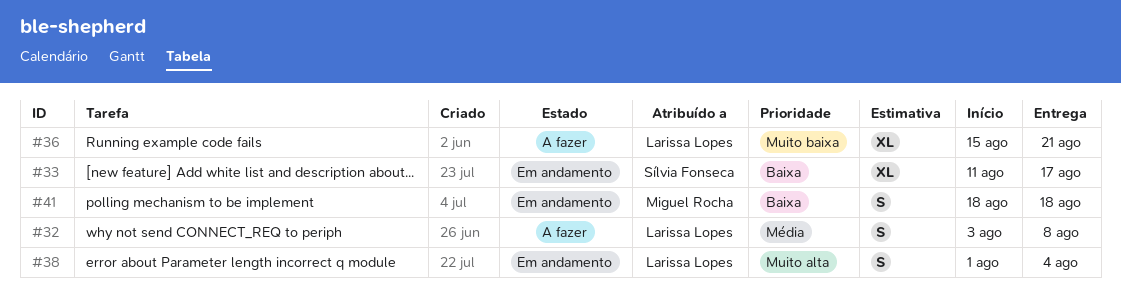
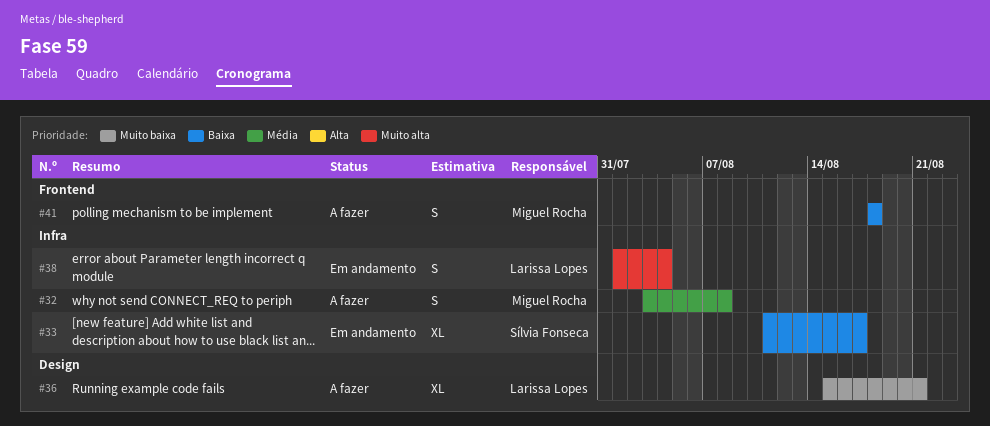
#32, owner: Larissa Lopes -> Miguel Rocha
#41, status: Em andamento -> A fazer

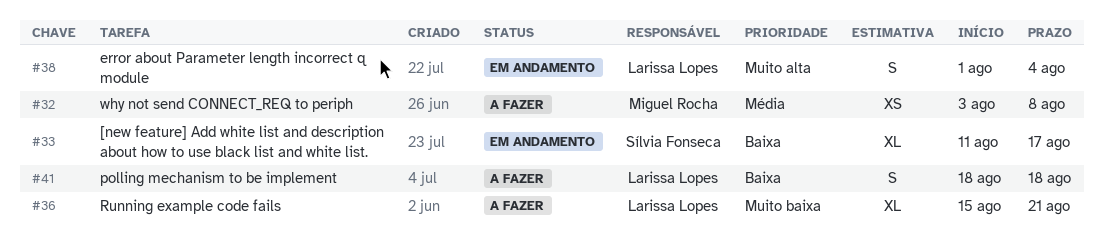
#32, estimate: S -> XS
#41, owner: Miguel Rocha -> Larissa Lopes

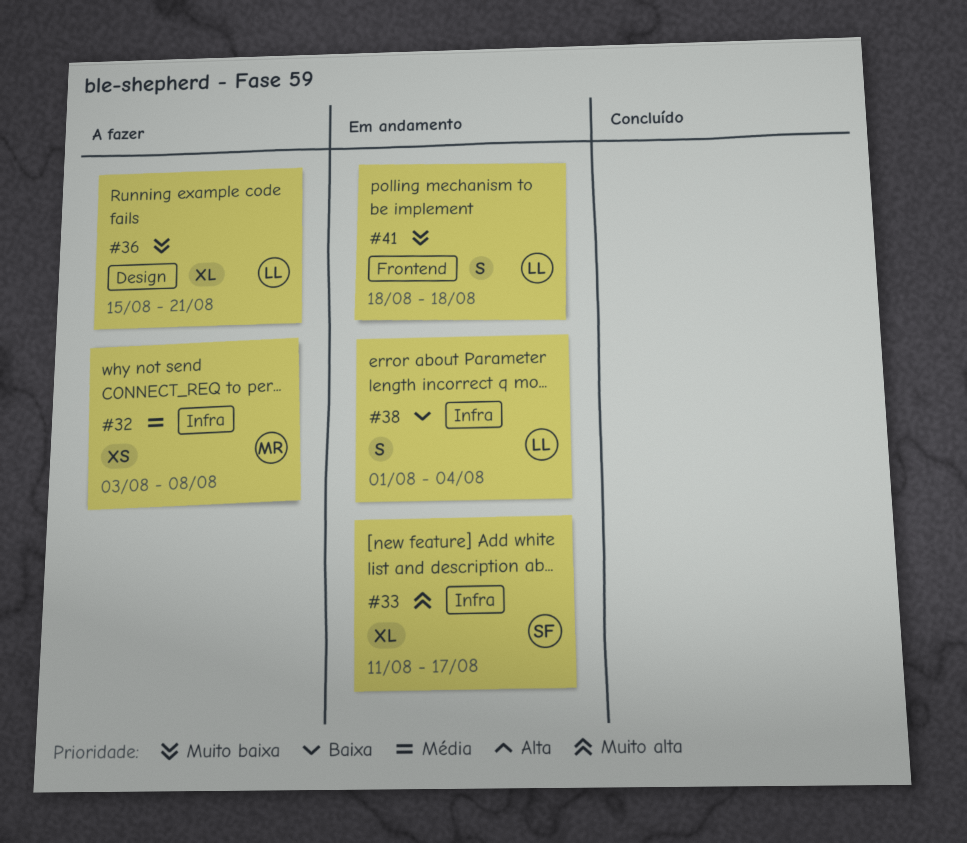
#33, priority: Baixa -> Muito alta
#38, priority: Muito alta -> Baixa
#41, status: A fazer -> Em andamento
#41, priority: Baixa -> Muito baixa

